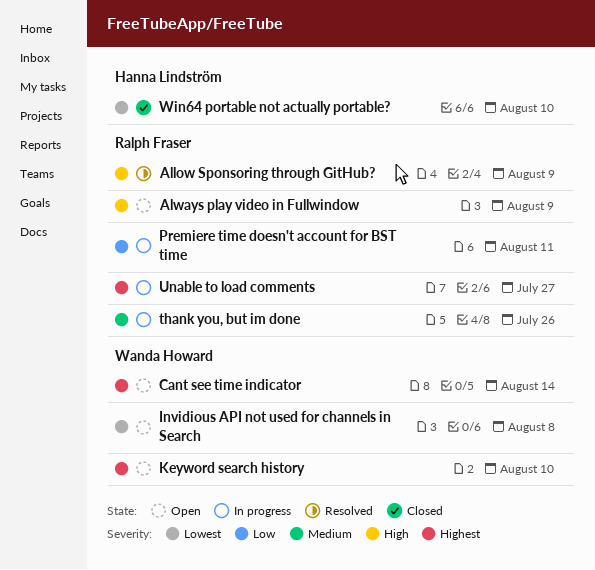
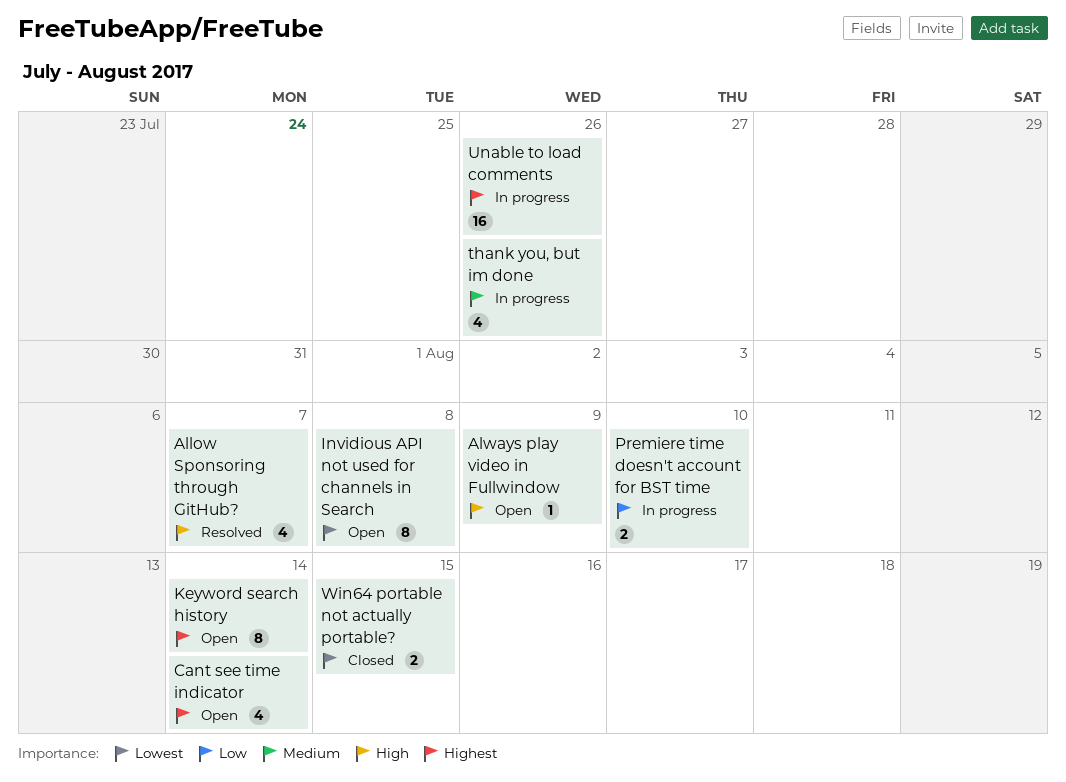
Allow Sponsoring through GitHub?, due: Aug 9 -> Aug 7
Keyword search history, due: Aug 10 -> Aug 14
Premiere time doesn't account for BST time, due: Aug 11 -> Aug 10
Unable to load comments, due: Jul 27 -> Jul 26
Win64 portable not actually portable?, due: Aug 10 -> Aug 15

